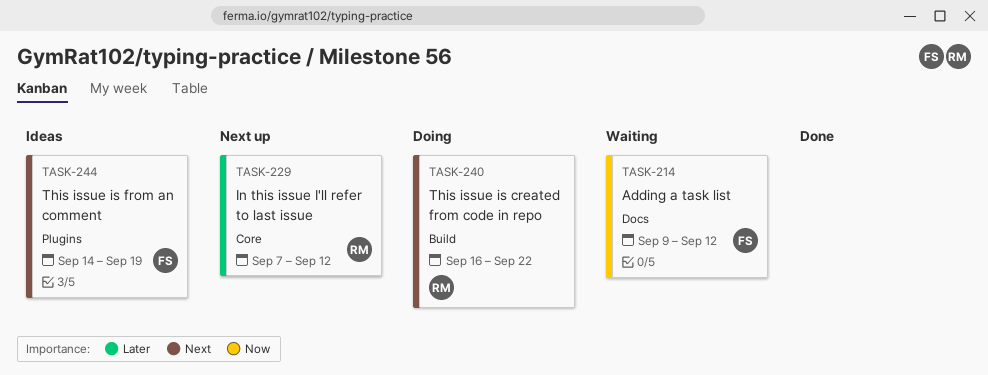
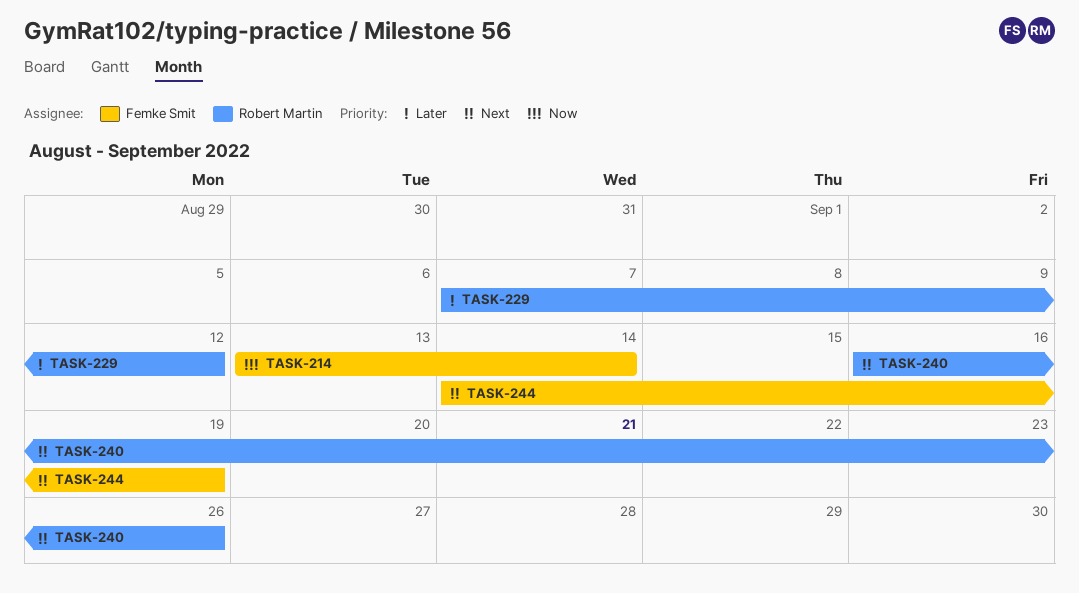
TASK-214, start: Sep 9 -> Sep 13
TASK-214, due: Sep 12 -> Sep 14
TASK-240, due: Sep 22 -> Sep 26

